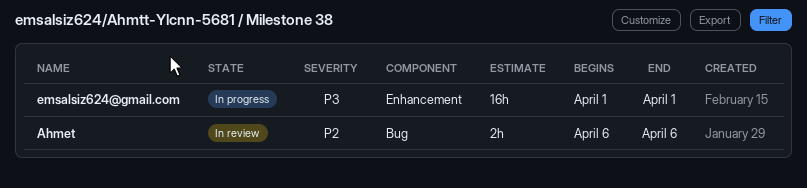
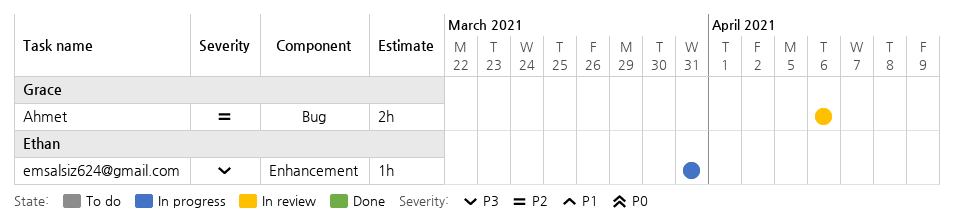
emsalsiz624@gmail.com, estimate: 16h -> 1h
emsalsiz624@gmail.com, start: Apr 1 -> Mar 31
emsalsiz624@gmail.com, due: Apr 1 -> Mar 31

